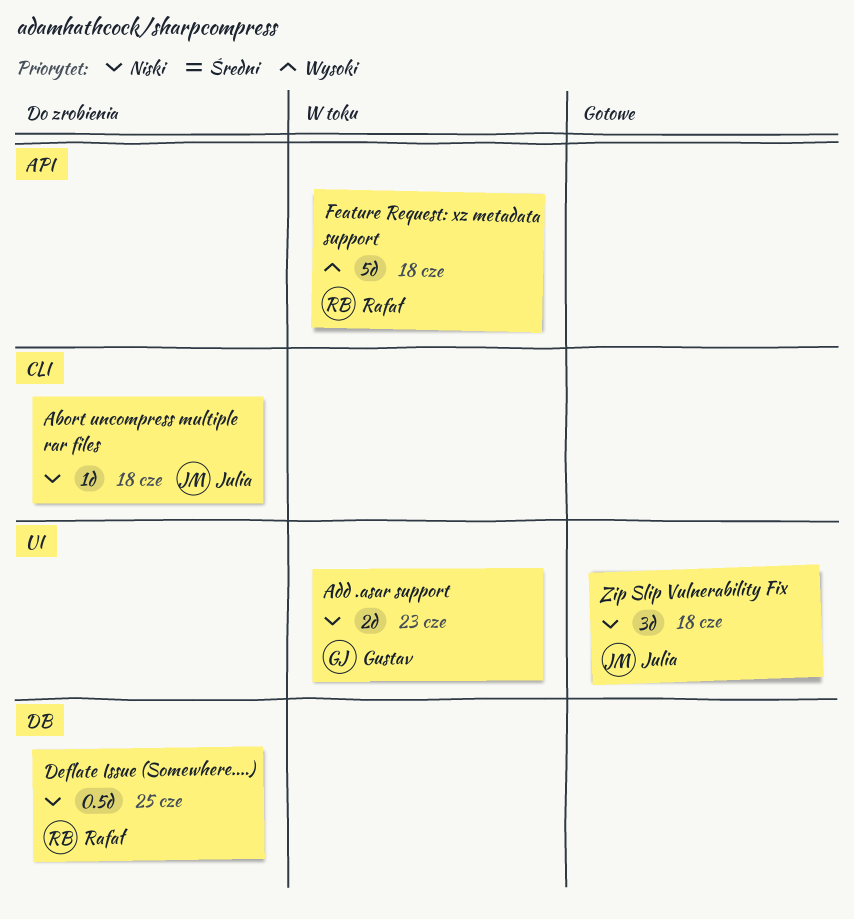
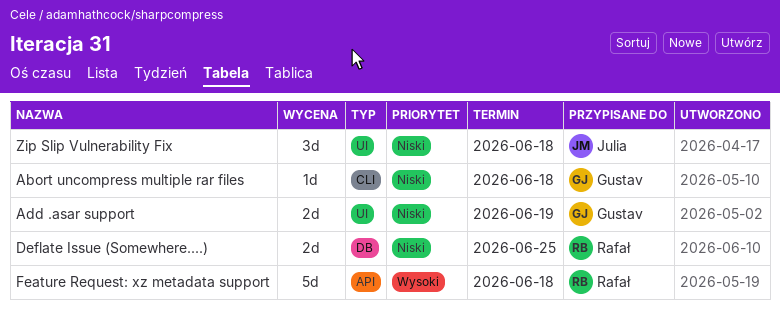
Abort uncompress multiple rar files, owner: Julia -> Gustav
Add .asar support, due: Jun 23 -> Jun 19
Deflate Issue (Somewhere....), estimate: 0.5d -> 2d

